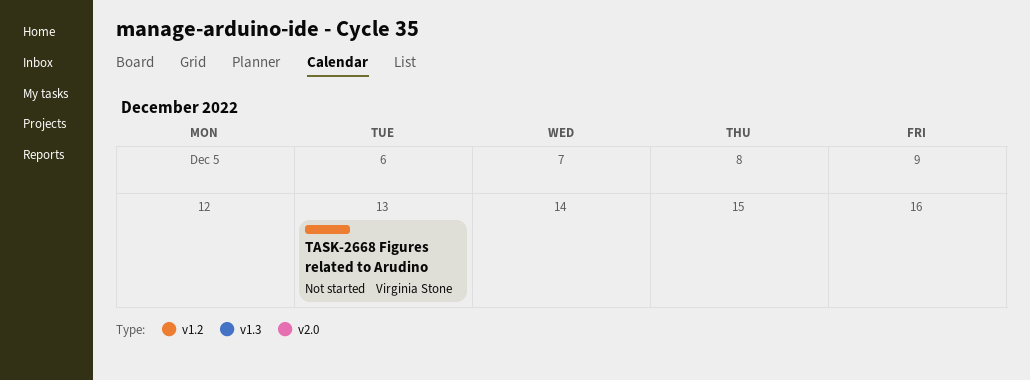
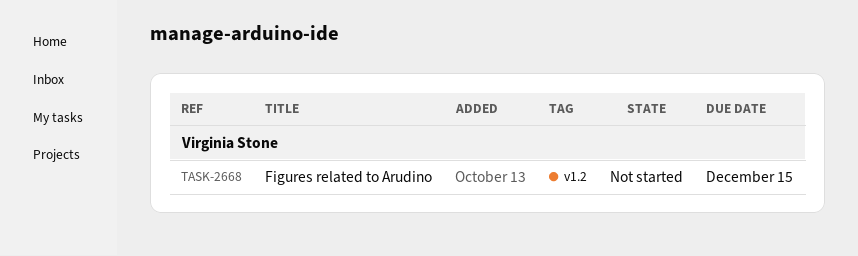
TASK-2668, due: Dec 13 -> Dec 15

